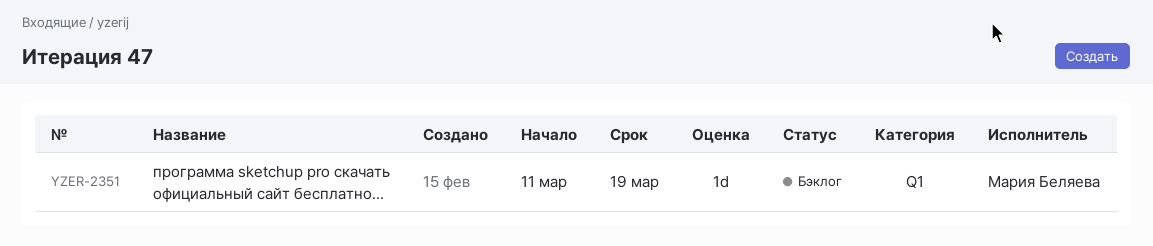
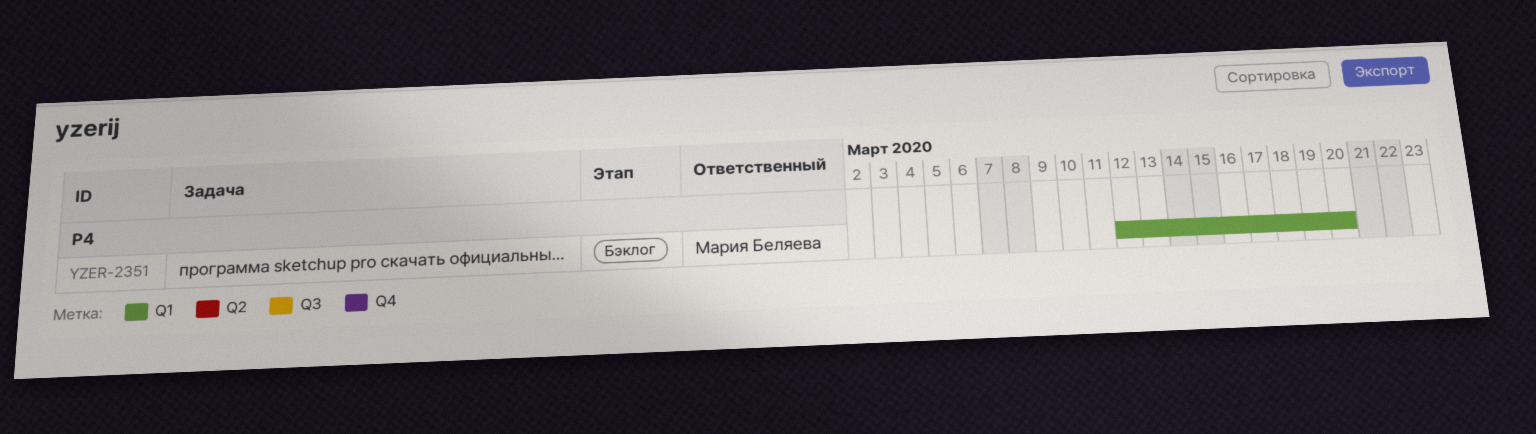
YZER-2351, start: Mar 11 -> Mar 12
YZER-2351, due: Mar 19 -> Mar 20

